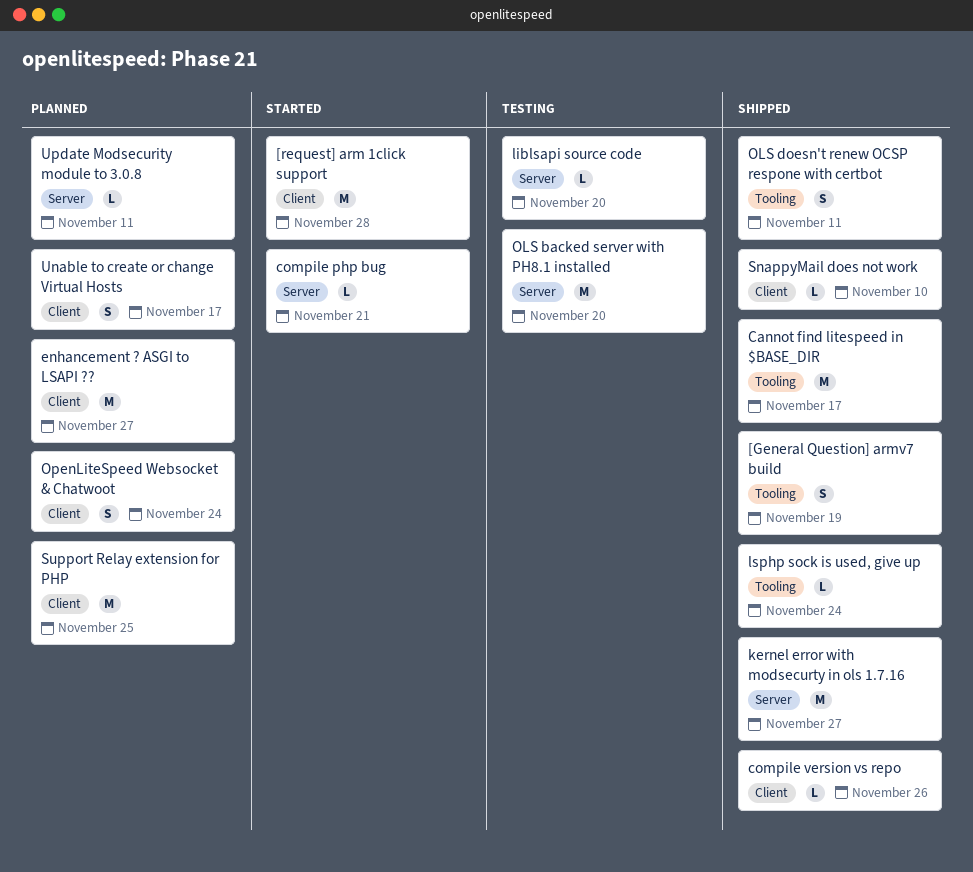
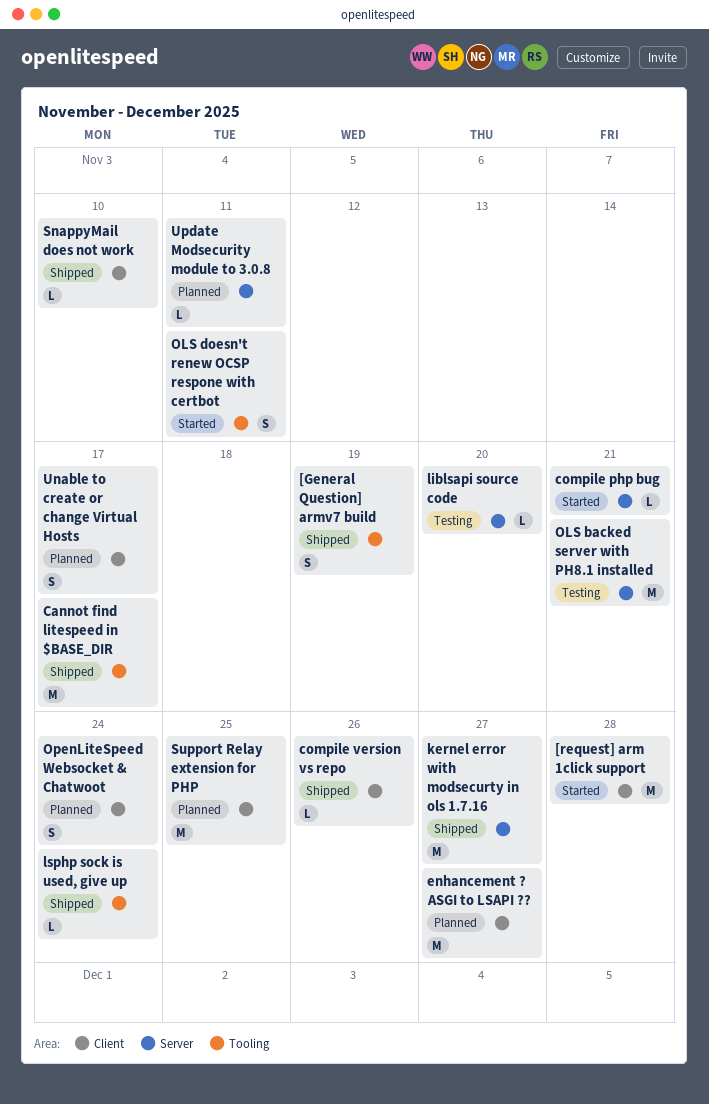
OLS backed server with PH8.1 installed, due: Nov 20 -> Nov 21
OLS doesn't renew OCSP respone with certbot, status: Shipped -> Started

